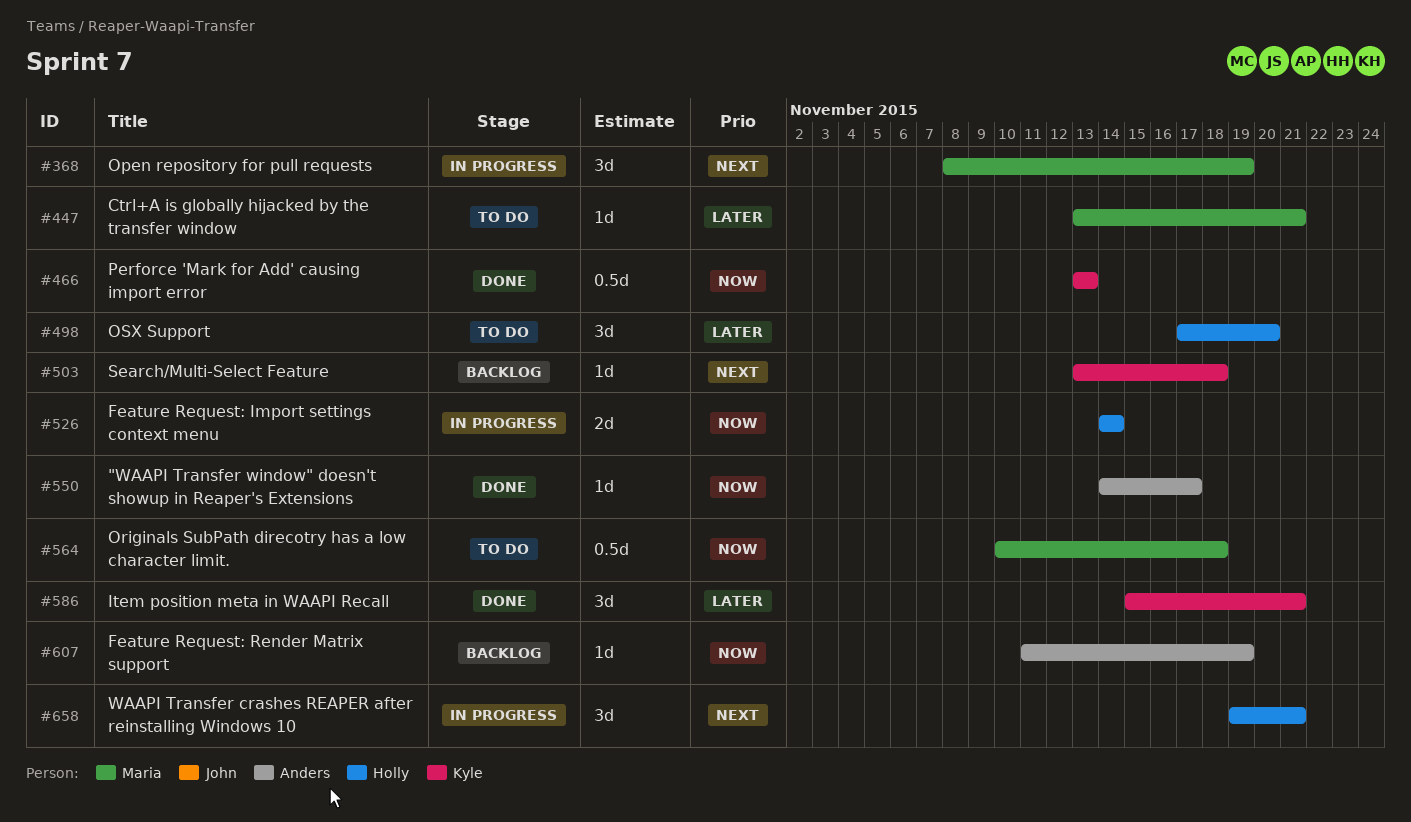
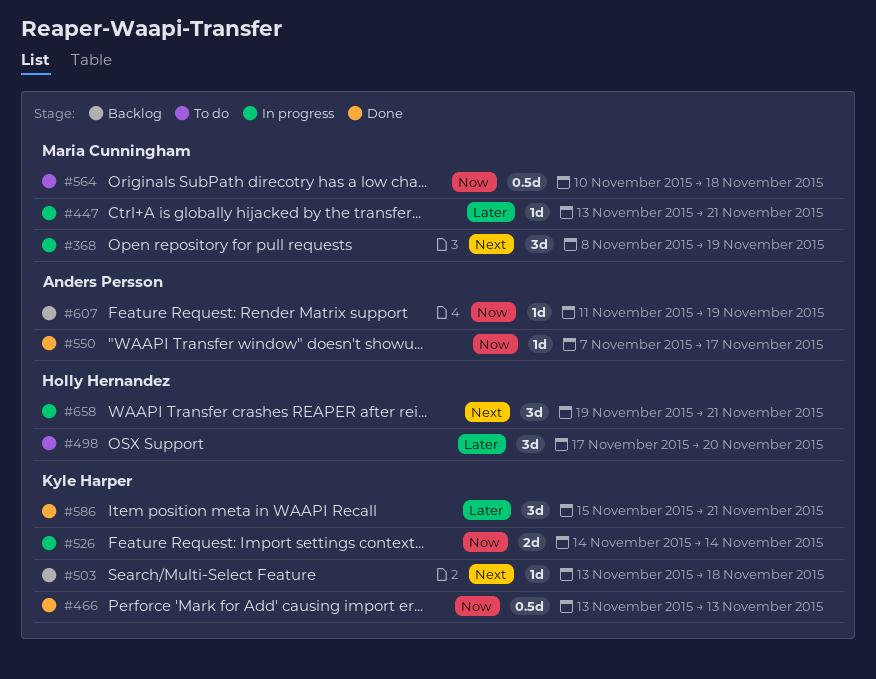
#447, status: To do -> In progress
#526, owner: Holly Hernandez -> Kyle Harper
#550, start: Nov 14 -> Nov 7

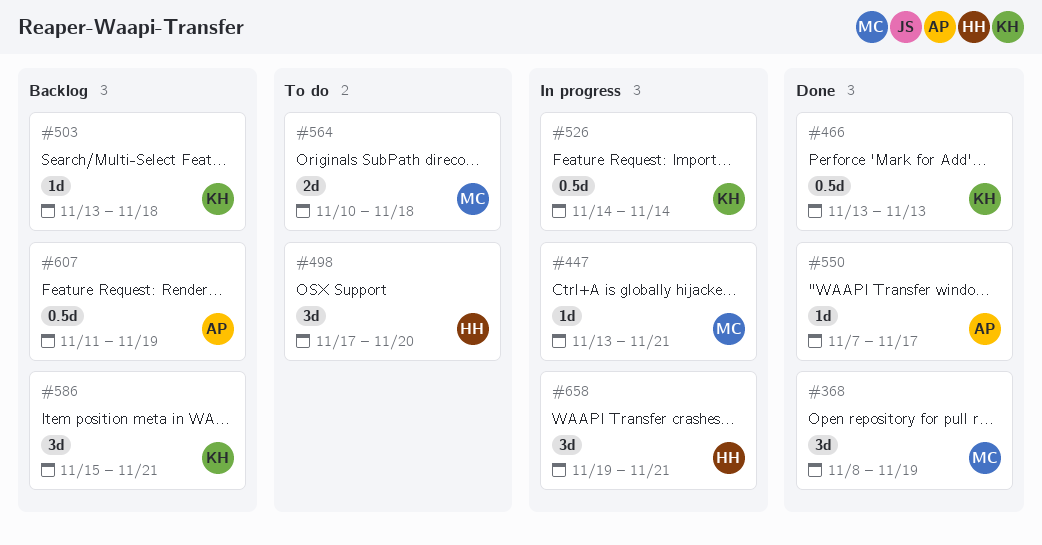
#368, status: In progress -> Done
#526, estimate: 2d -> 0.5d
#564, estimate: 0.5d -> 2d
#586, status: Done -> Backlog
#607, estimate: 1d -> 0.5d

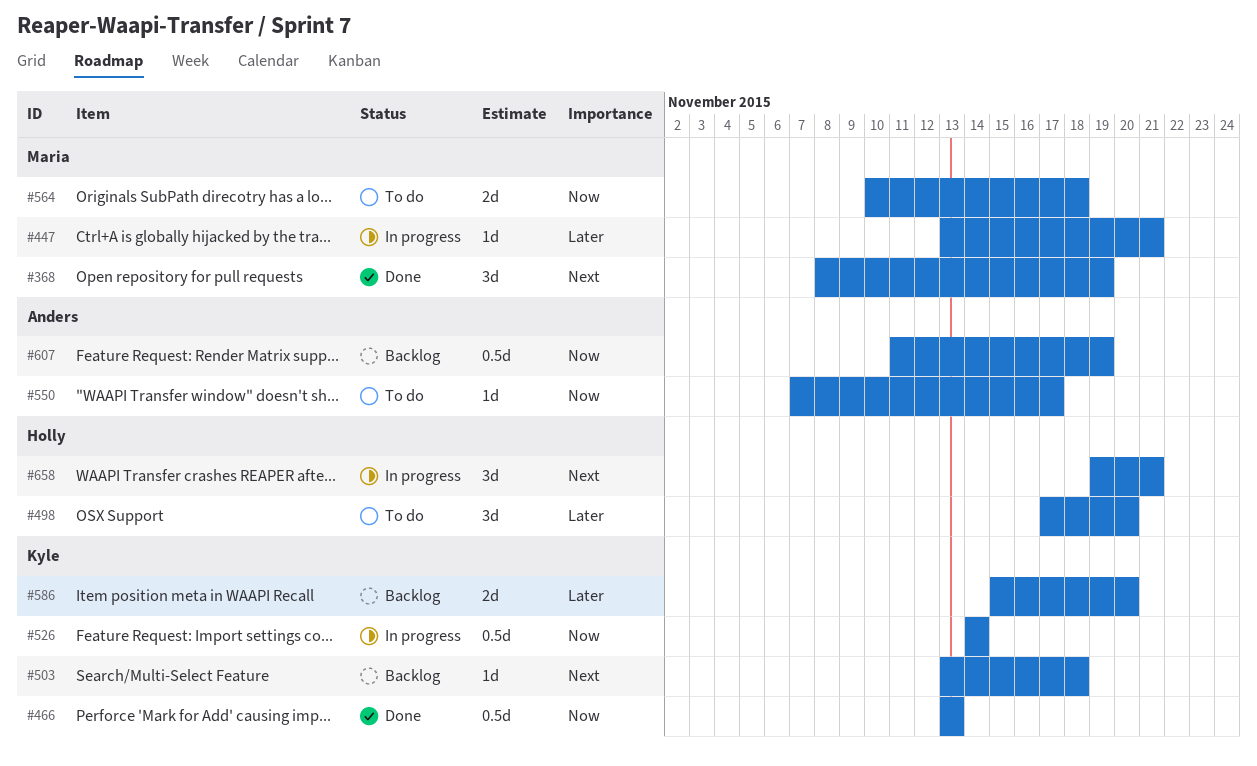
#550, status: Done -> To do
#586, estimate: 3d -> 2d
#586, due: Nov 21 -> Nov 20

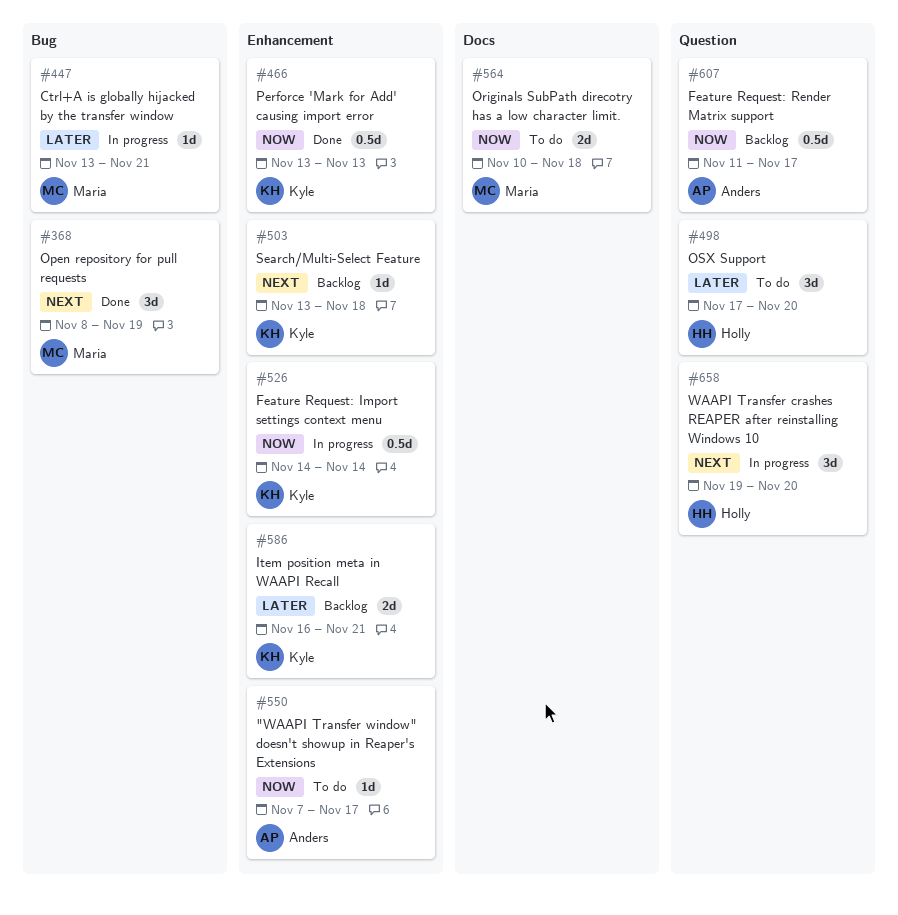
#586, start: Nov 15 -> Nov 16
#586, due: Nov 20 -> Nov 21
#607, due: Nov 19 -> Nov 17
#658, due: Nov 21 -> Nov 20

